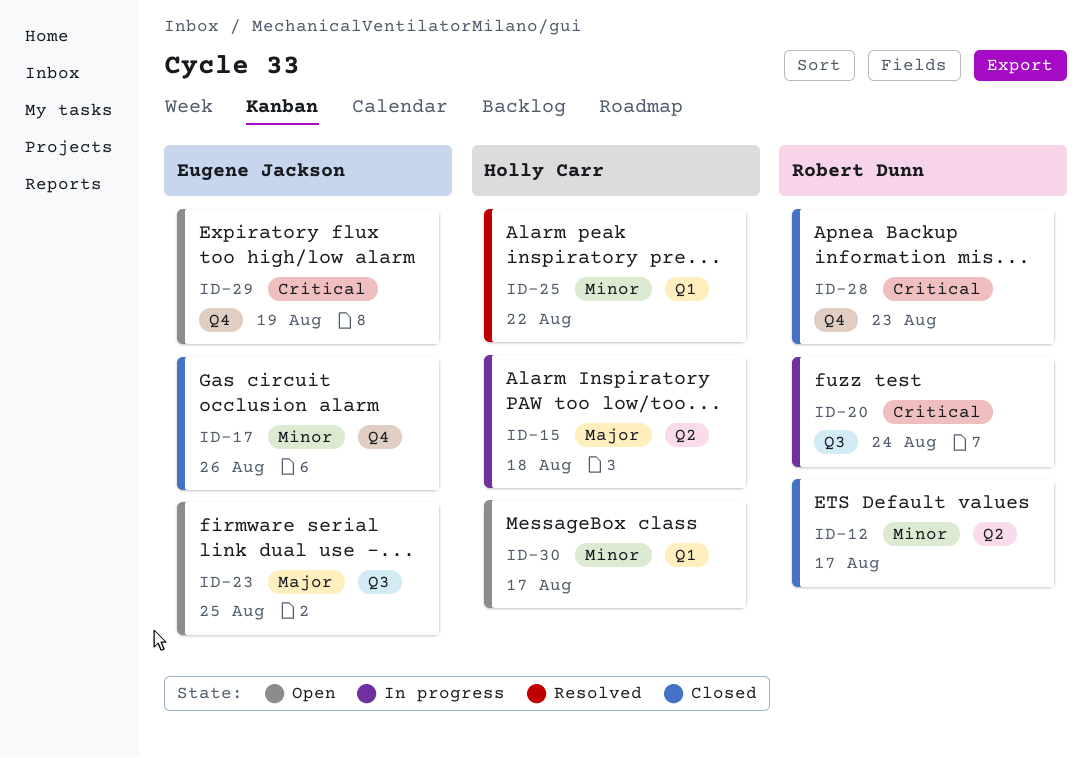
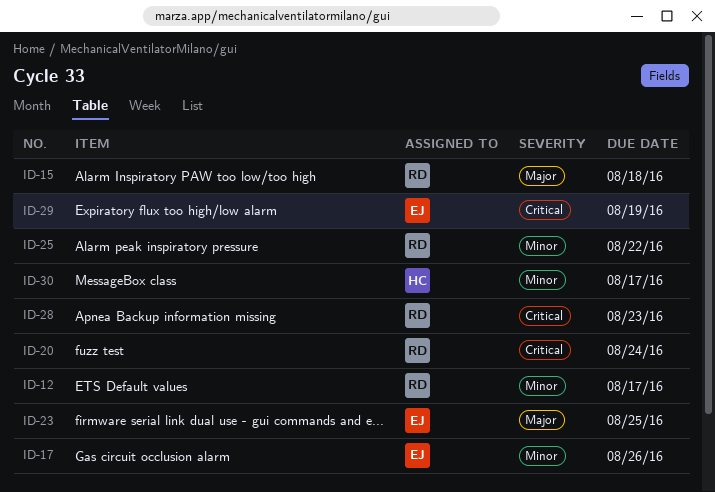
ID-15, owner: Holly Carr -> Robert Dunn
ID-25, owner: Holly Carr -> Robert Dunn

